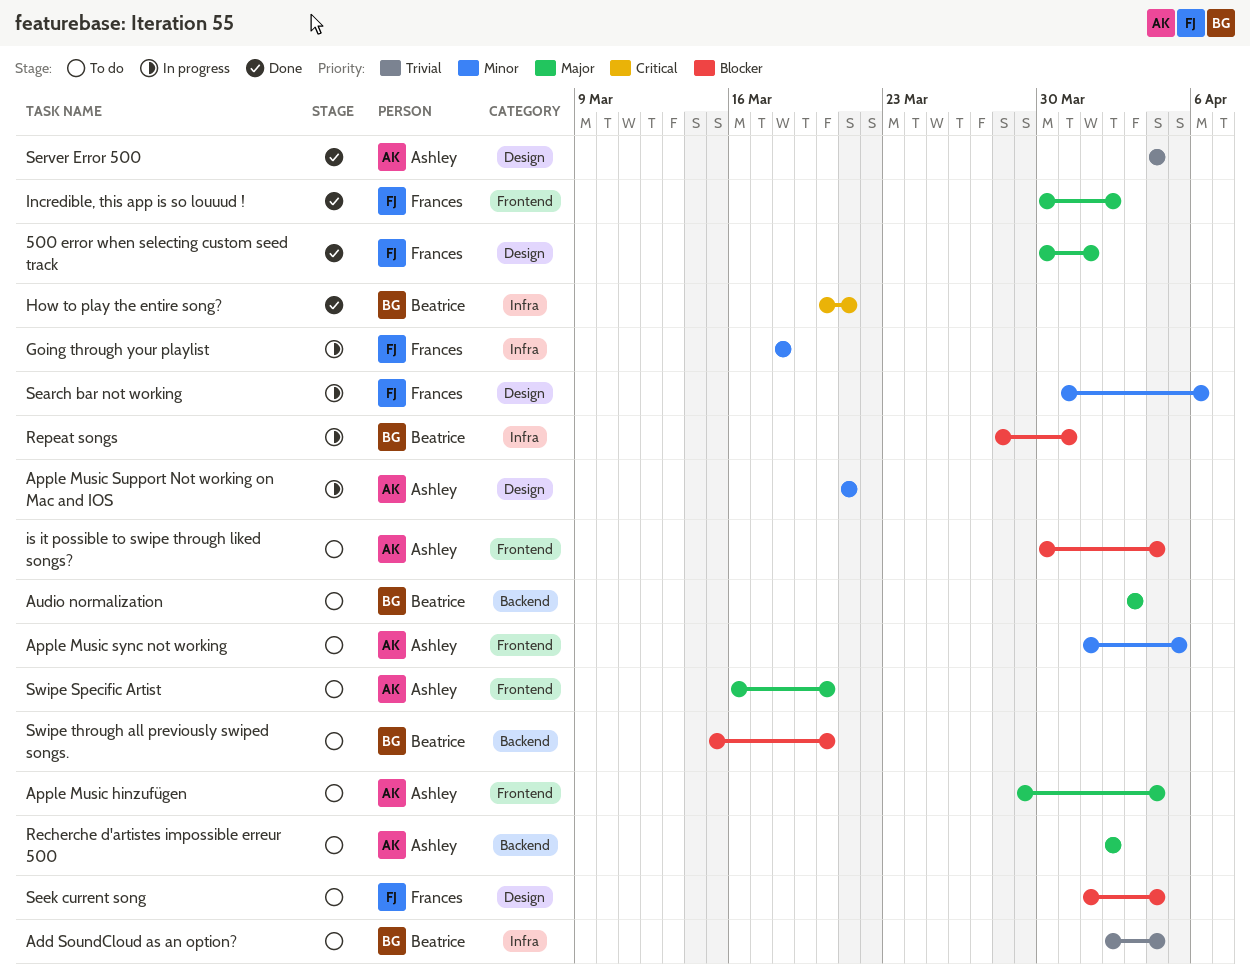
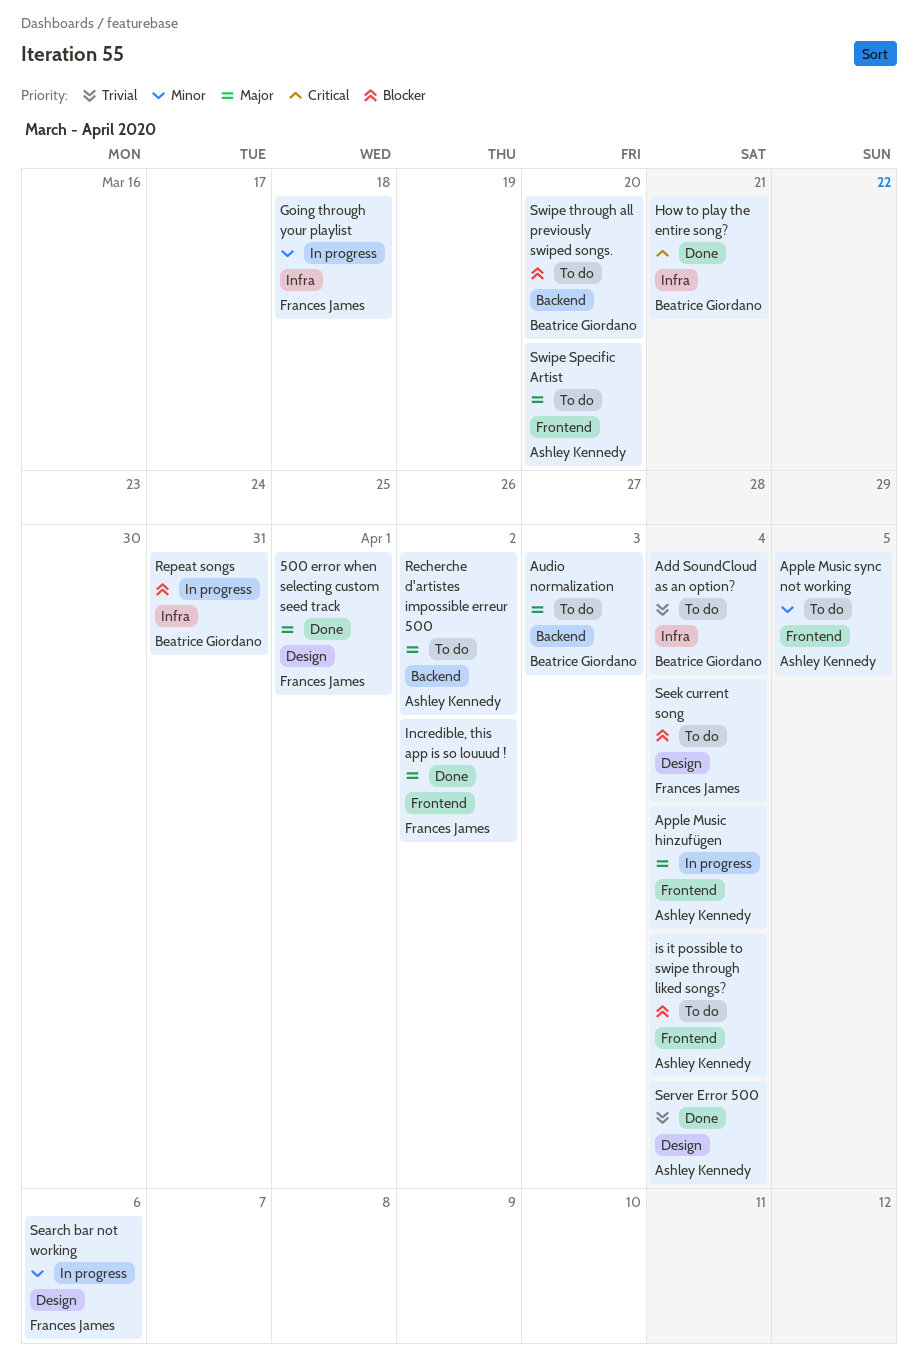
Apple Music hinzufügen, status: To do -> In progress
Apple Music Support Not working on Mac and IOS: present -> none

